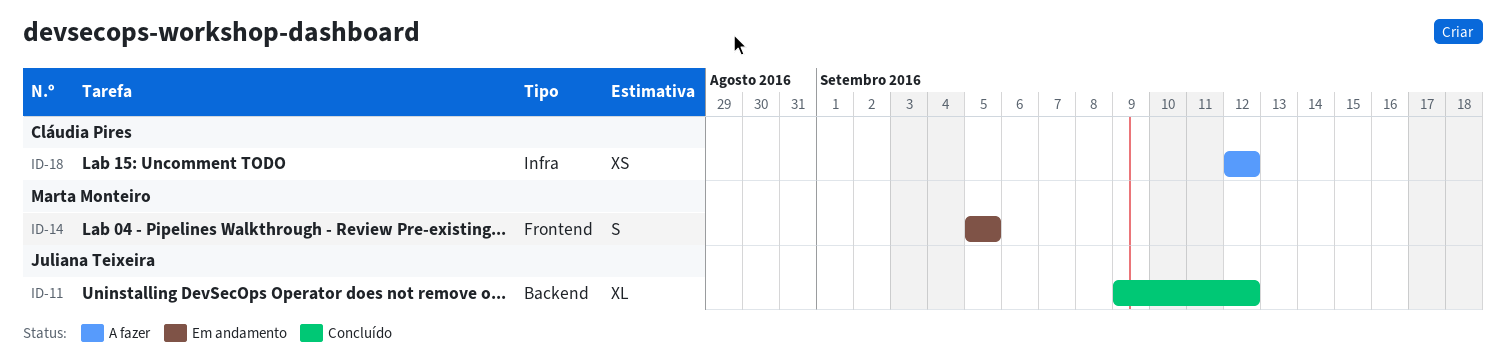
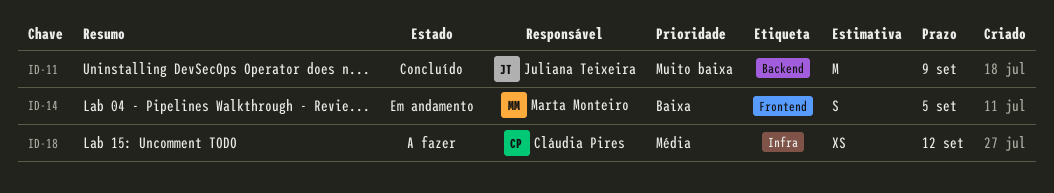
ID-11, estimate: XL -> M
ID-11, due: Sep 12 -> Sep 9

